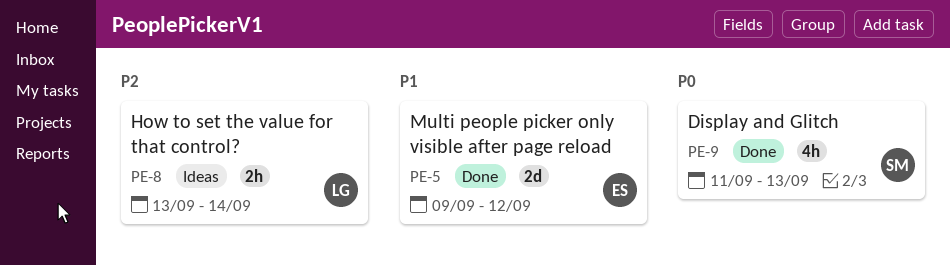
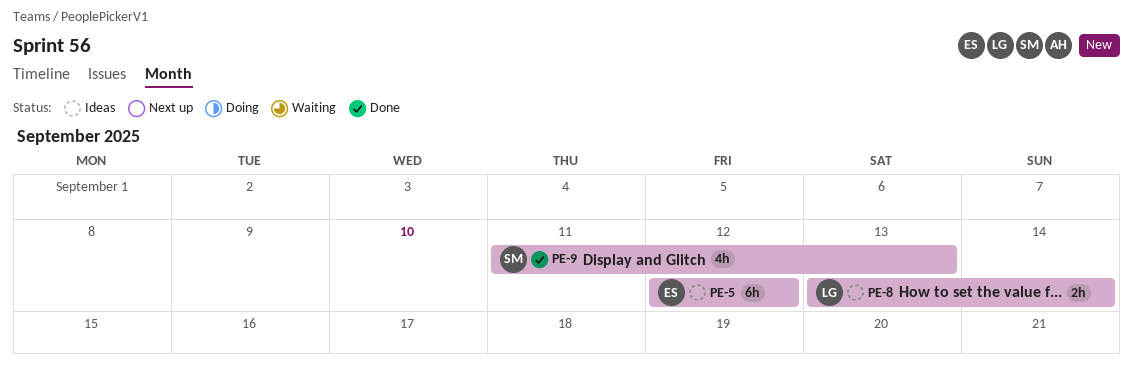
PE-5, status: Done -> Ideas
PE-5, estimate: 2d -> 6h
PE-5, start: Sep 9 -> Sep 12

